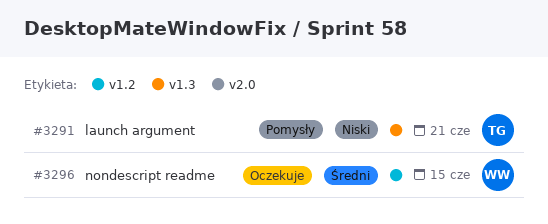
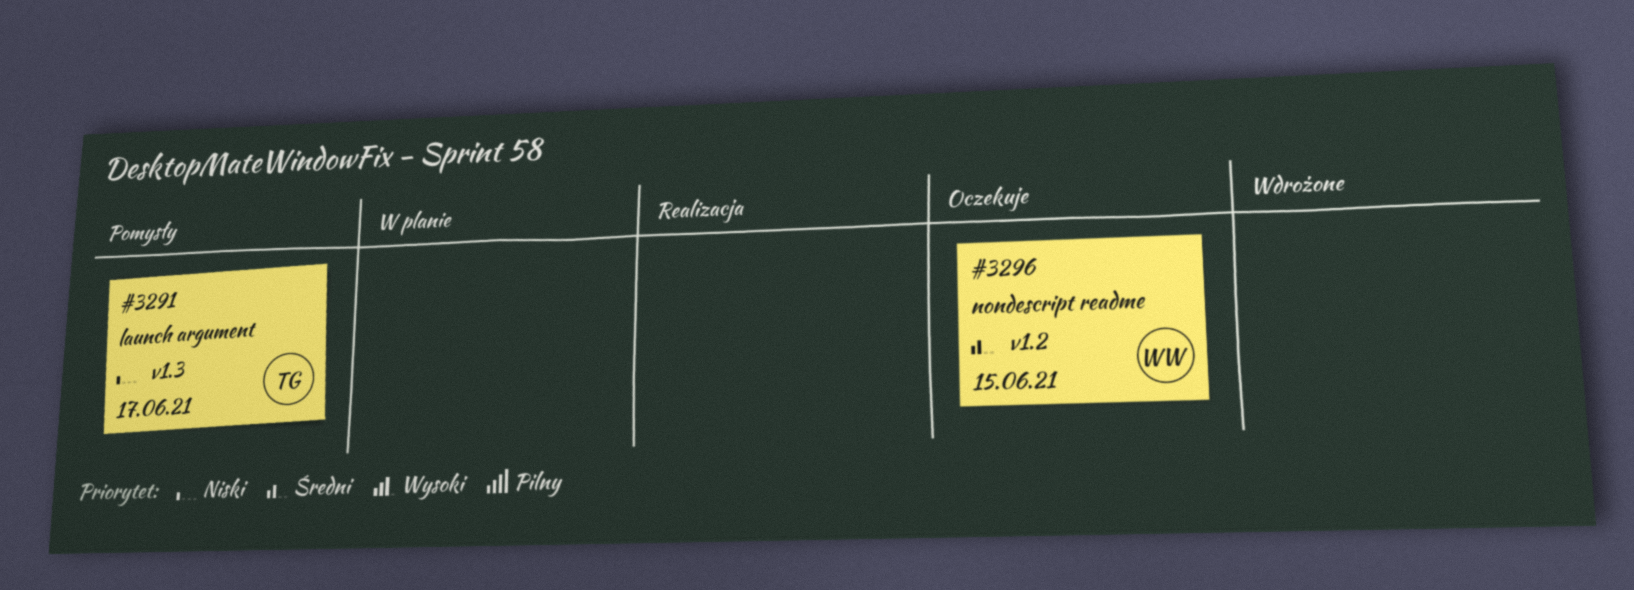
#3291, due: Jun 21 -> Jun 17

